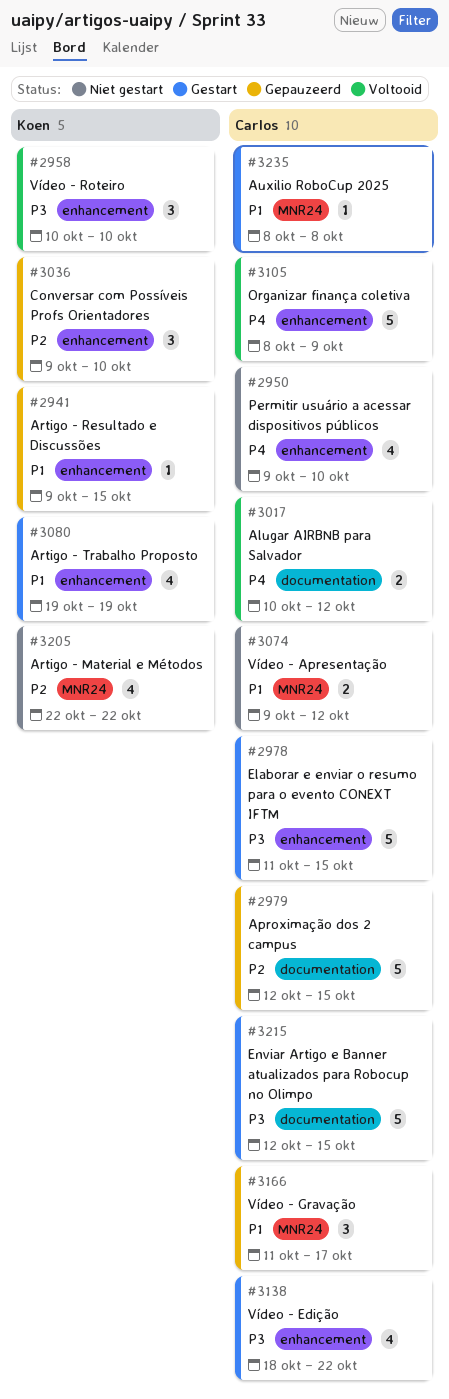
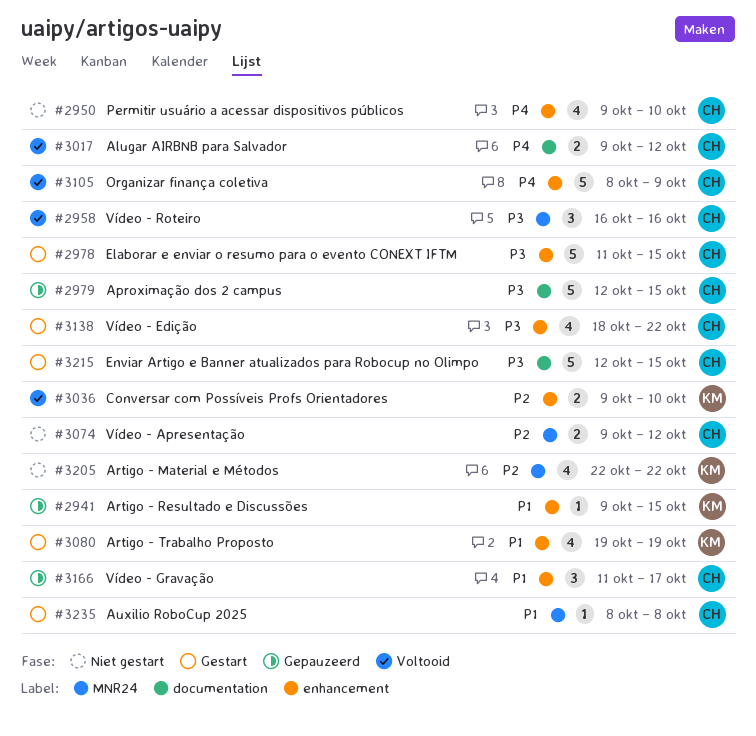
#2958, owner: Koen -> Carlos
#2958, label: enhancement -> MNR24
#2958, start: Oct 10 -> Oct 16
#2958, due: Oct 10 -> Oct 16
#2979, priority: P2 -> P3
#3017, start: Oct 10 -> Oct 9
#3036, status: Gepauzeerd -> Voltooid
#3036, estimate: 3 -> 2
#3074, priority: P1 -> P2
#3166, label: MNR24 -> enhancement

